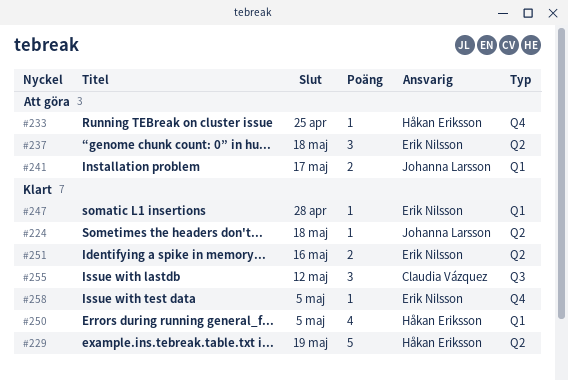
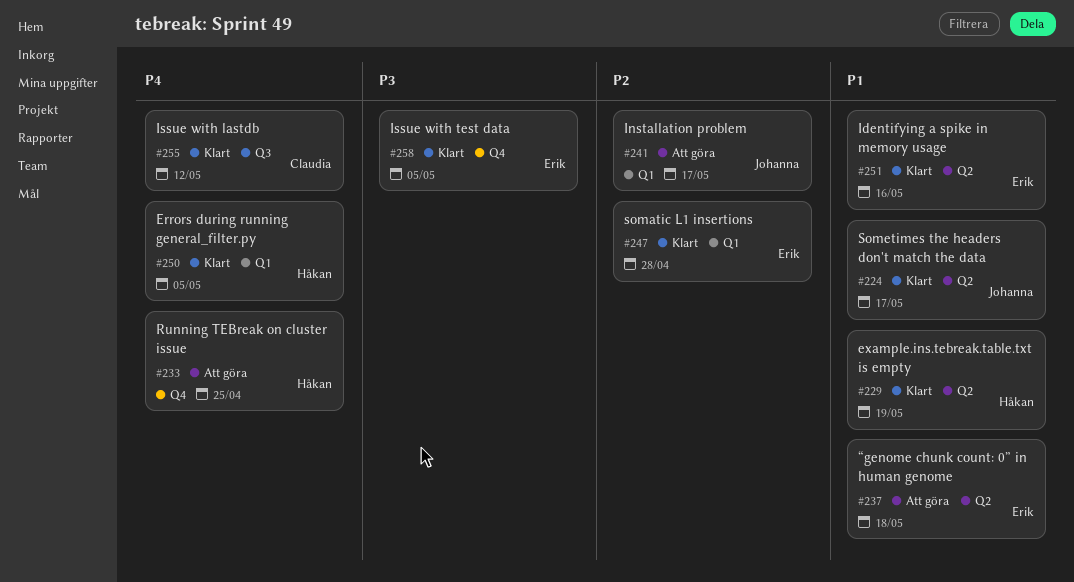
#224, due: May 18 -> May 17

